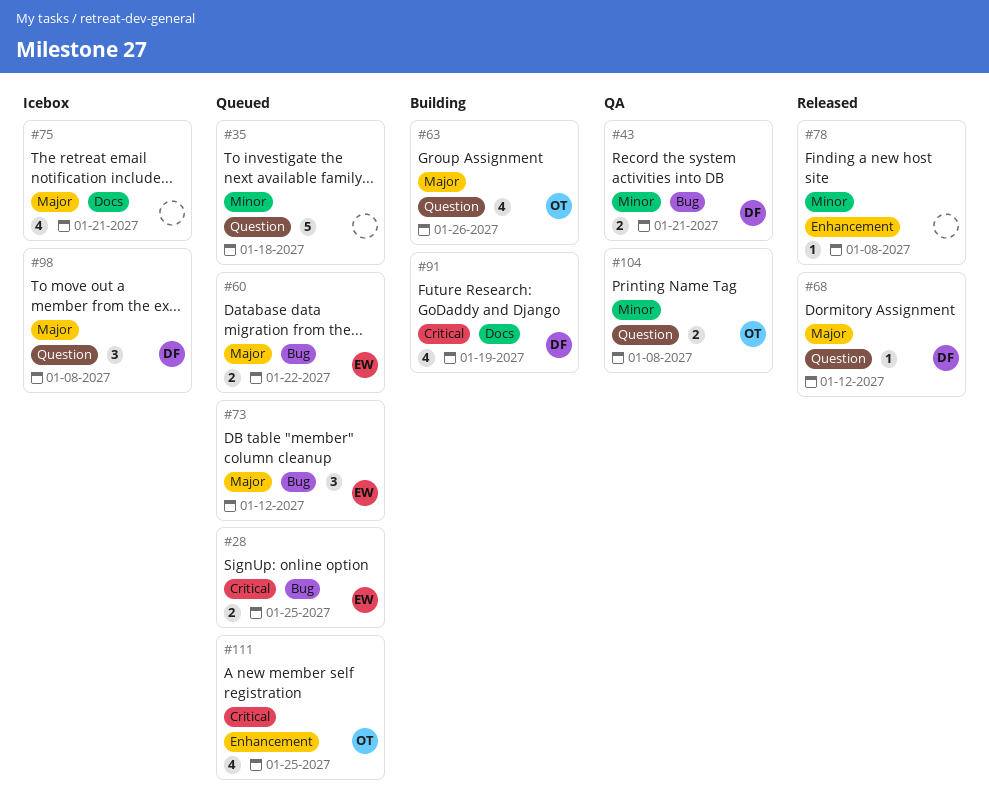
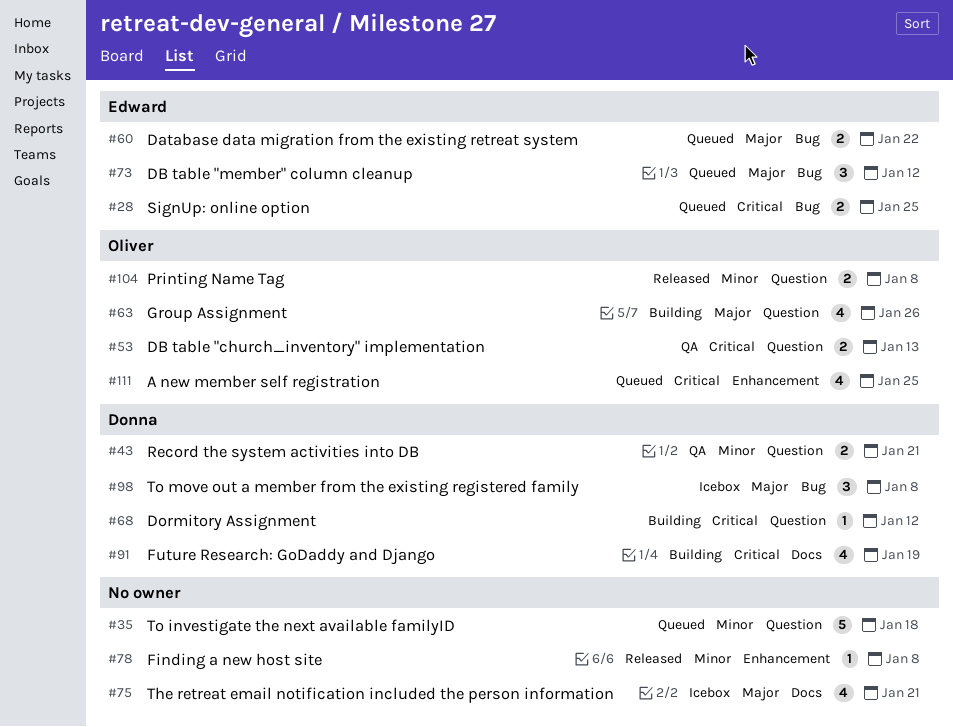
#43, label: Bug -> Question
#53: none -> present
#68, status: Released -> Building
#68, priority: Major -> Critical
#98, label: Question -> Bug
#104, status: QA -> Released

